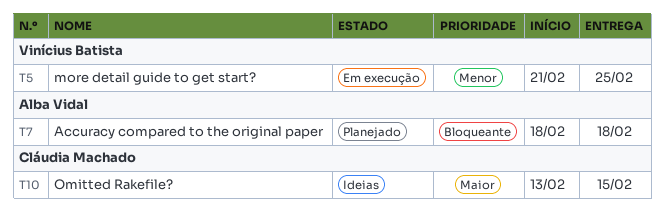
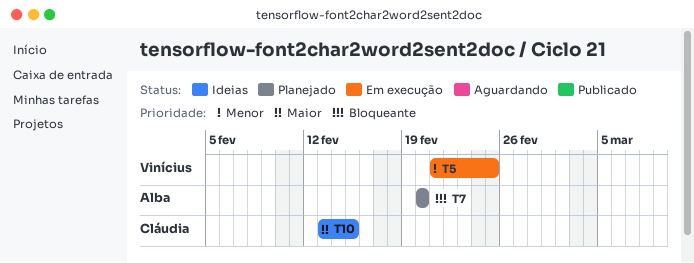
T7, start: Feb 18 -> Feb 20
T7, due: Feb 18 -> Feb 20

